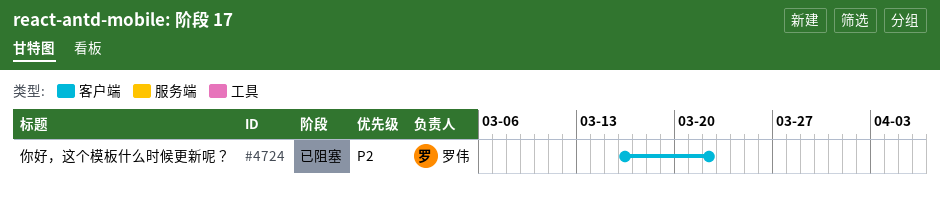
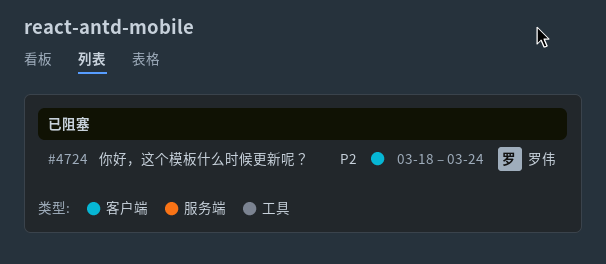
#4724, start: Mar 16 -> Mar 18
#4724, due: Mar 22 -> Mar 24

